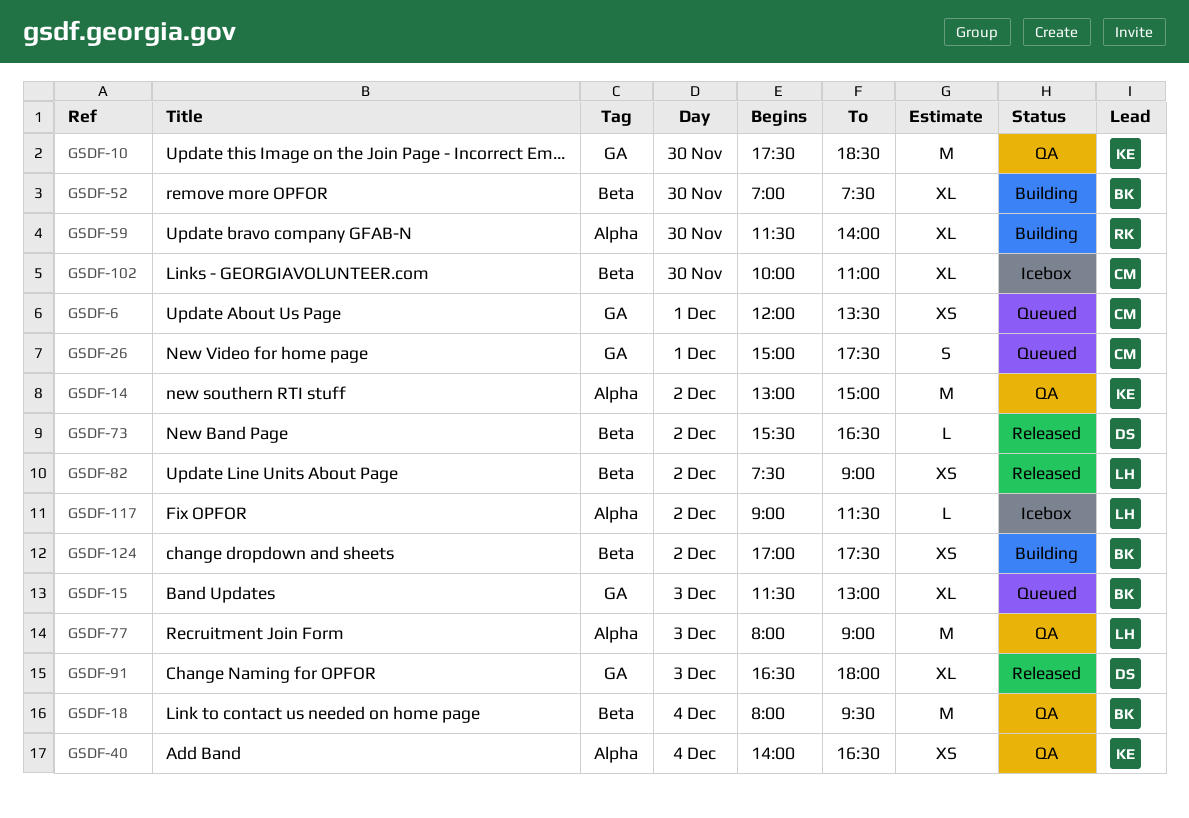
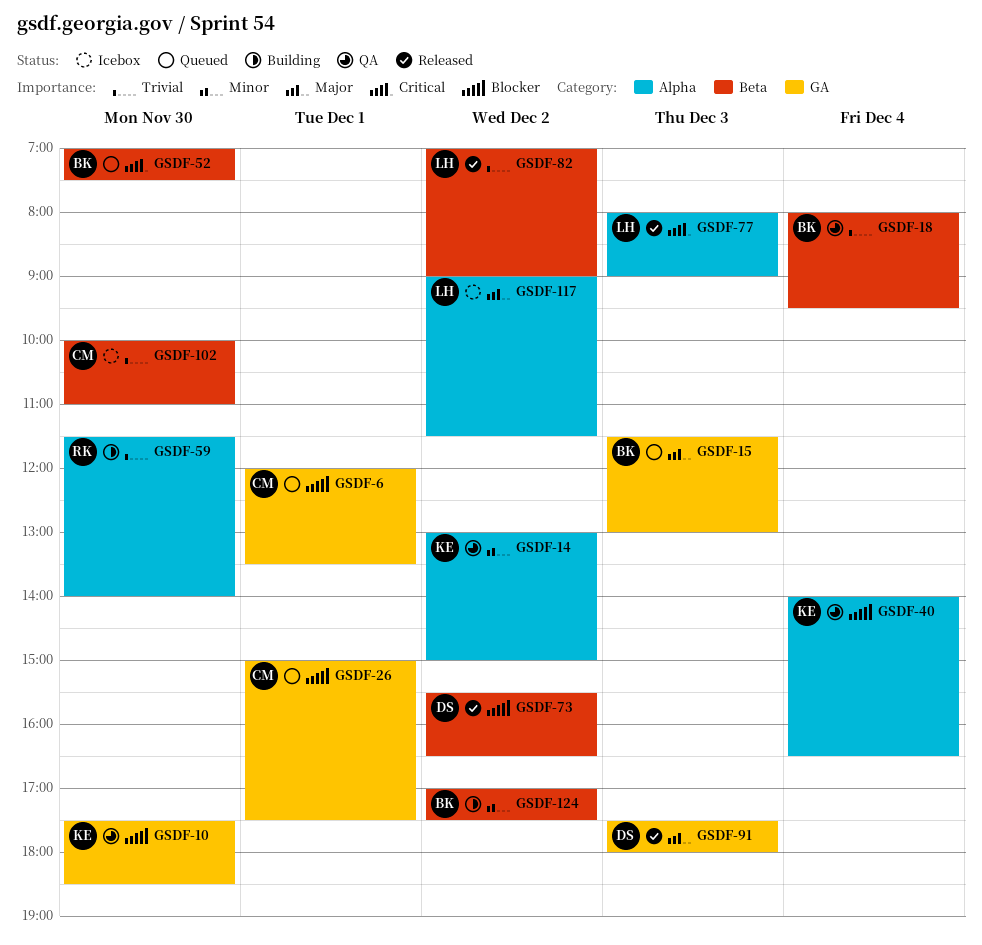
GSDF-52, status: Building -> Queued
GSDF-77, status: QA -> Released
GSDF-82, begins: 07:30 -> 07:00
GSDF-91, begins: 16:30 -> 17:30

